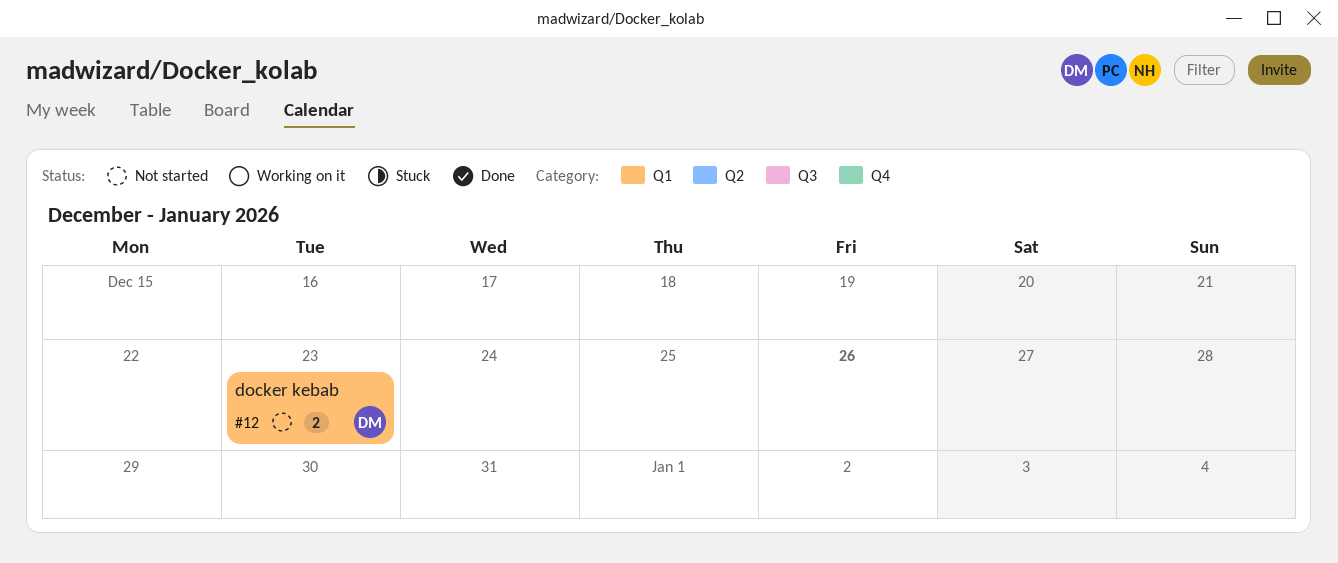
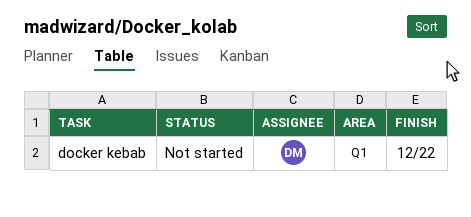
docker kebab, due: Dec 23 -> Dec 22

